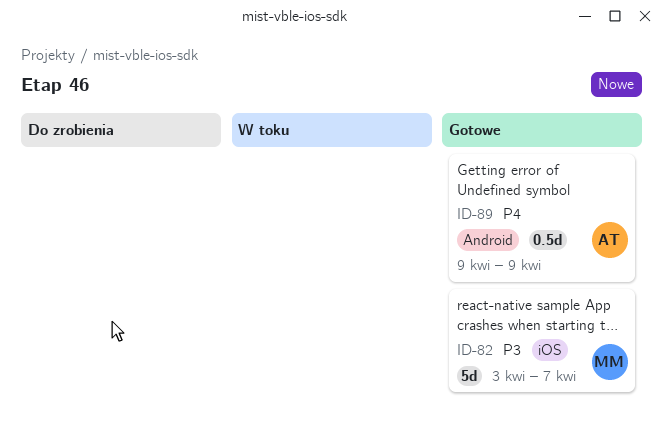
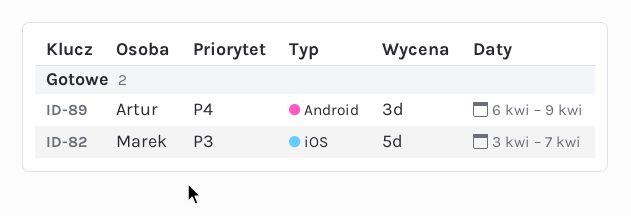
ID-89, estimate: 0.5d -> 3d
ID-89, start: Apr 9 -> Apr 6

